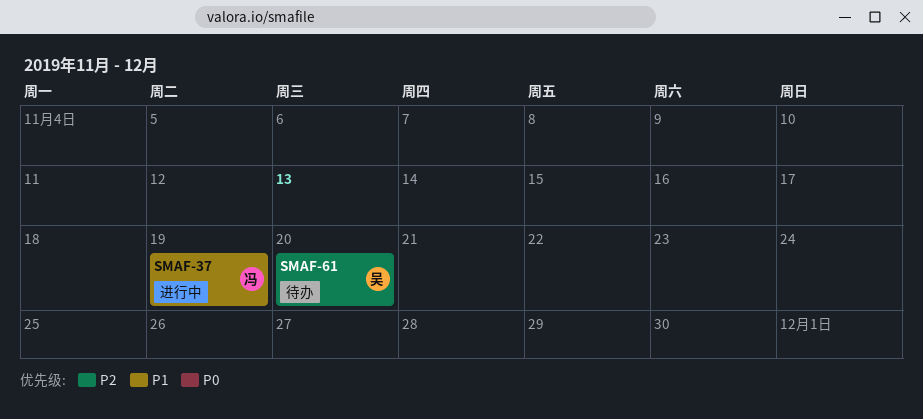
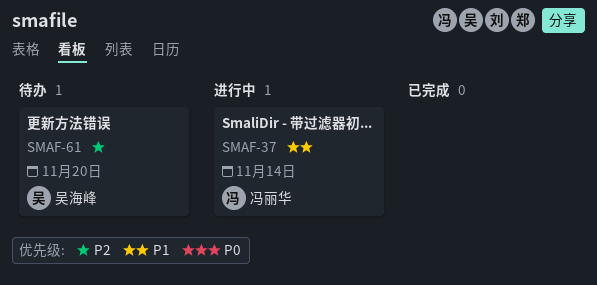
SMAF-37, due: Nov 19 -> Nov 14

